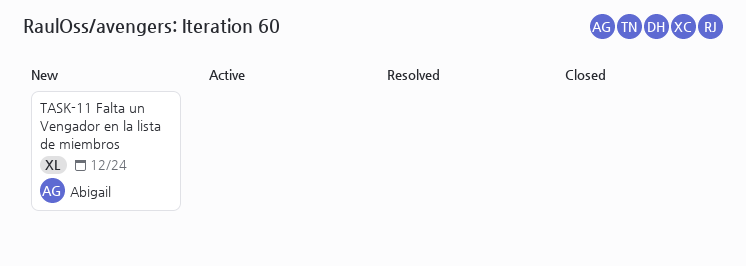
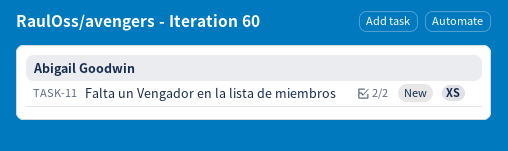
TASK-11, estimate: XL -> XS

